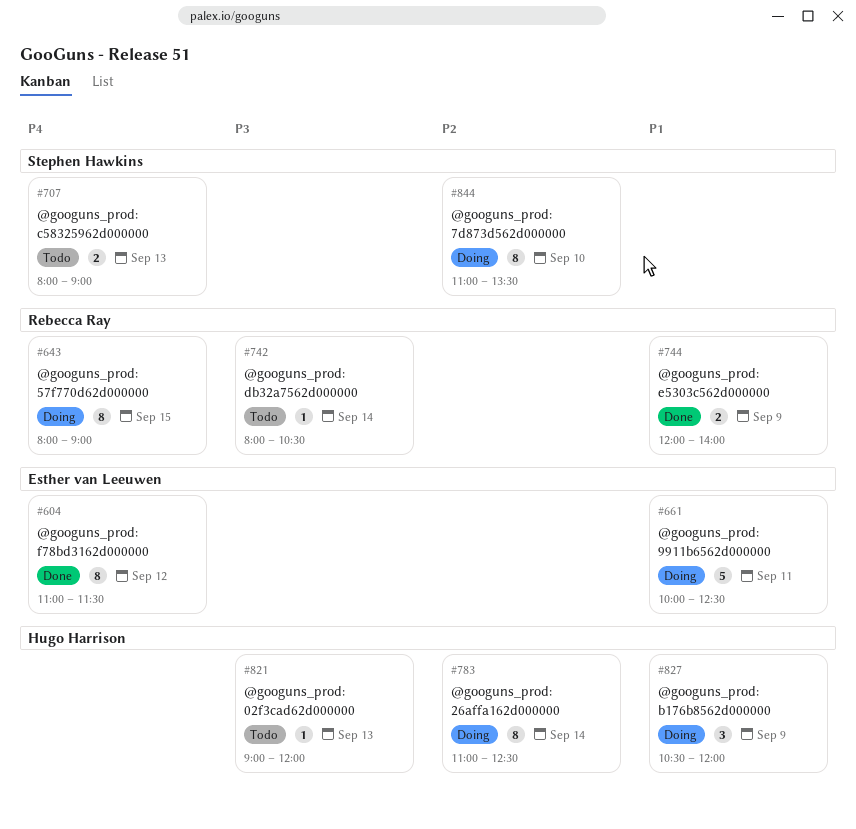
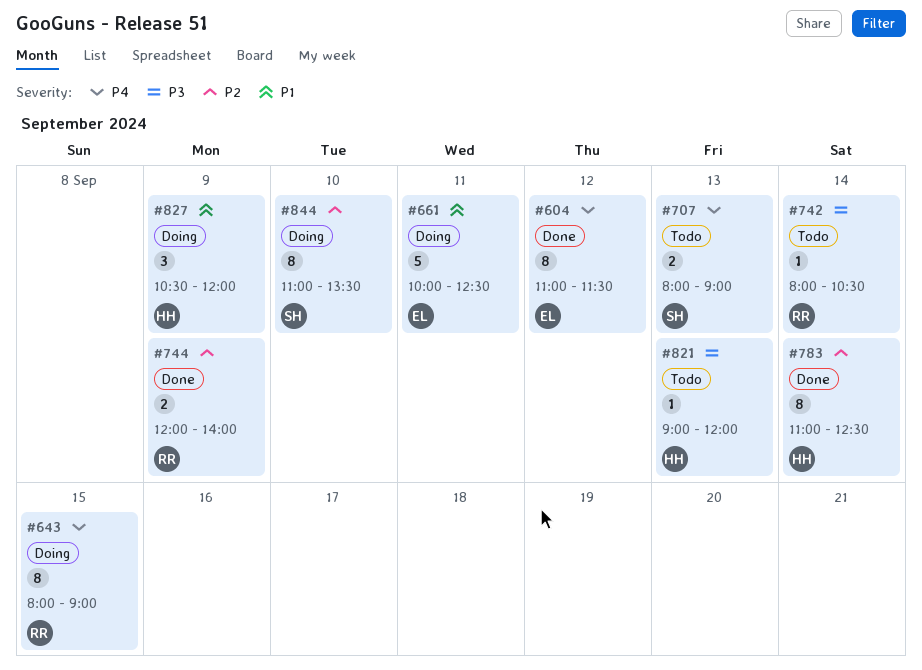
#744, priority: P1 -> P2
#783, status: Doing -> Done

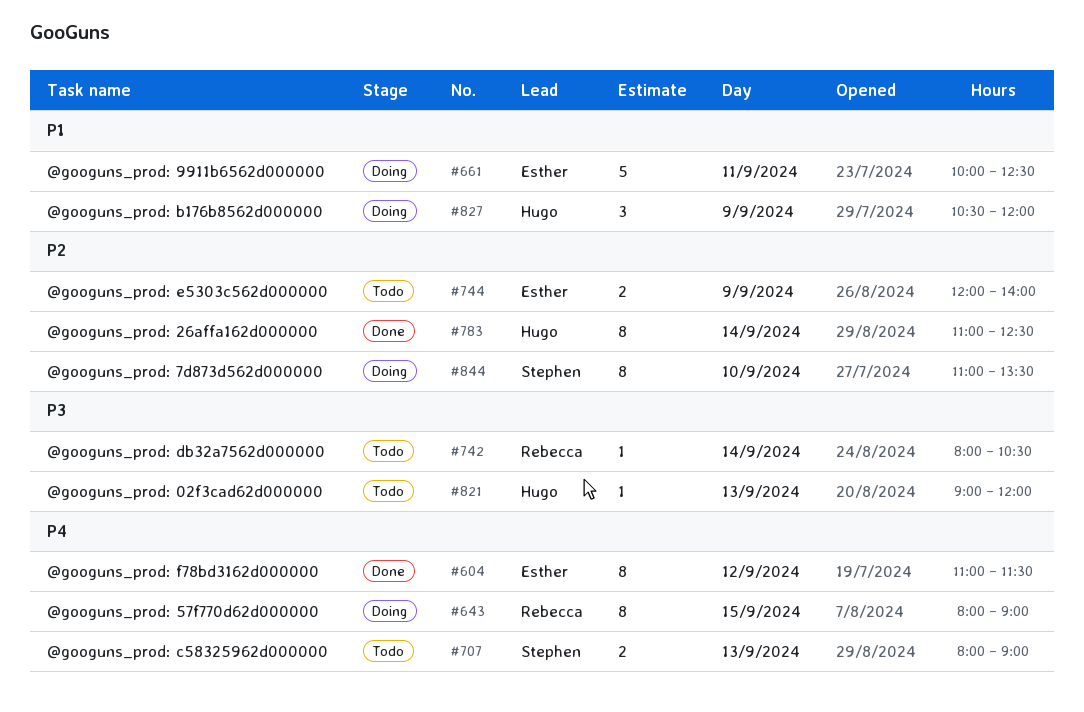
#744, status: Done -> Todo
#744, owner: Rebecca -> Esther

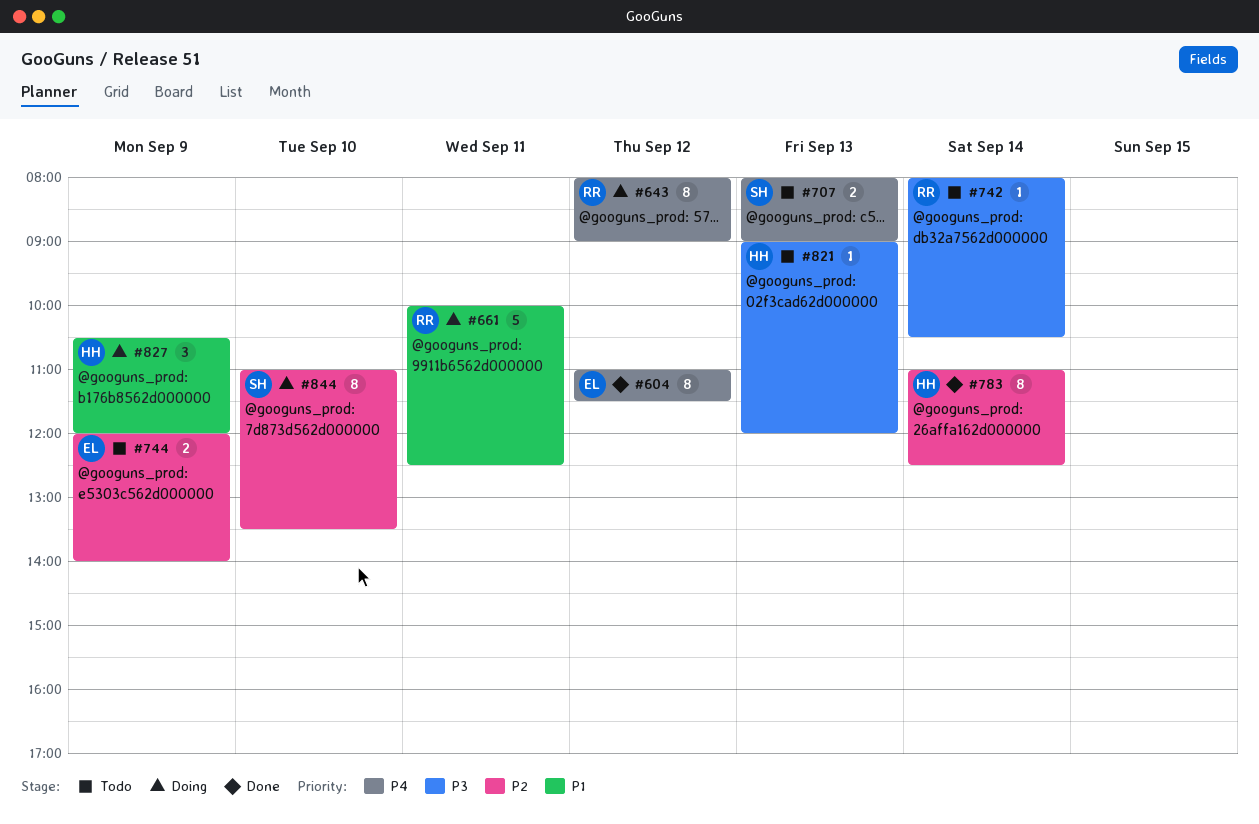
#643, day: Sep 15 -> Sep 12
#661, owner: Esther -> Rebecca

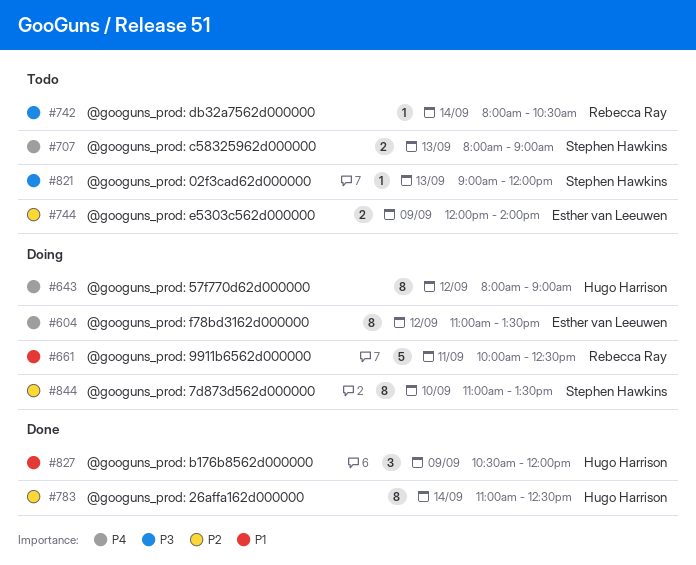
#604, status: Done -> Doing
#604, ends: 11:30 -> 13:30
#643, owner: Rebecca Ray -> Hugo Harrison
#821, owner: Hugo Harrison -> Stephen Hawkins
#827, status: Doing -> Done

